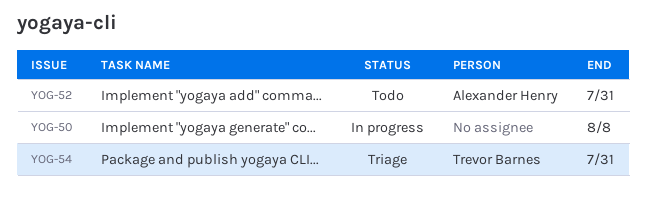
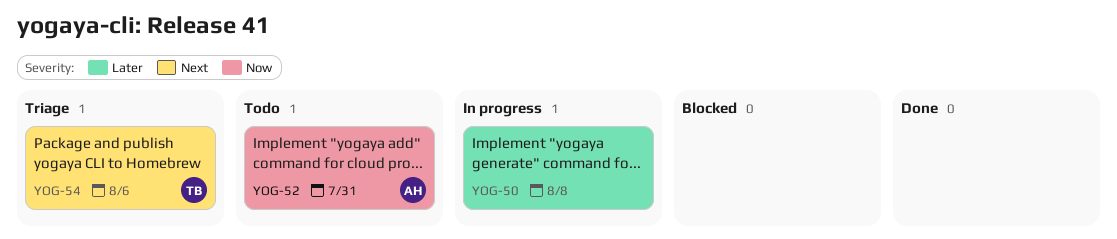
YOG-54, due: Jul 31 -> Aug 6

